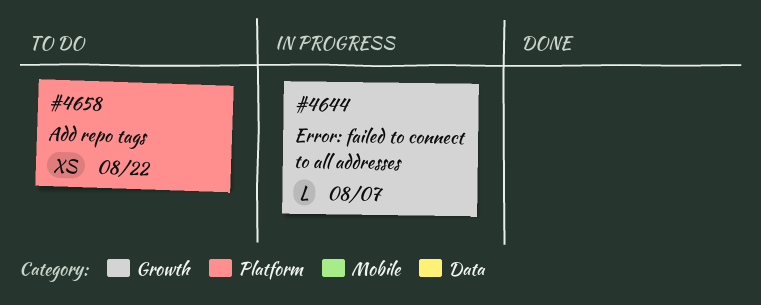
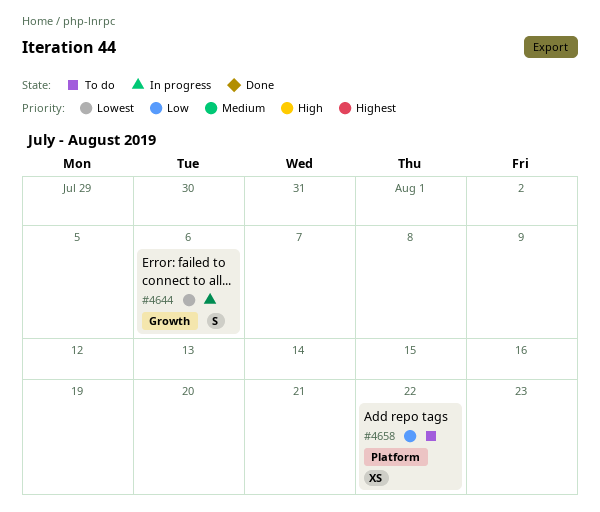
#4644, estimate: L -> S
#4644, due: Aug 7 -> Aug 6

